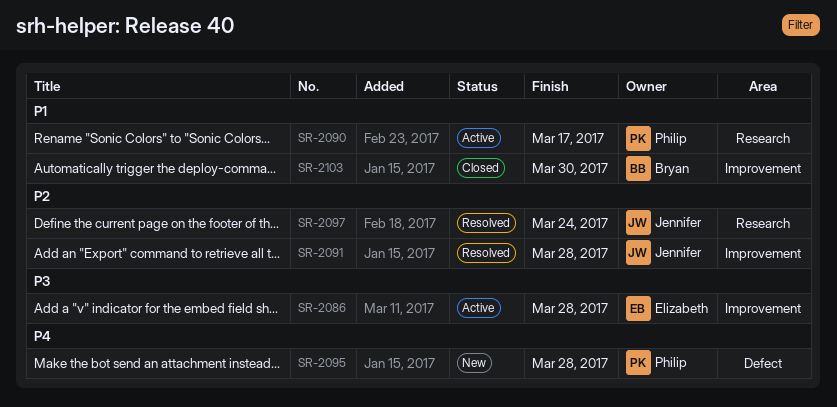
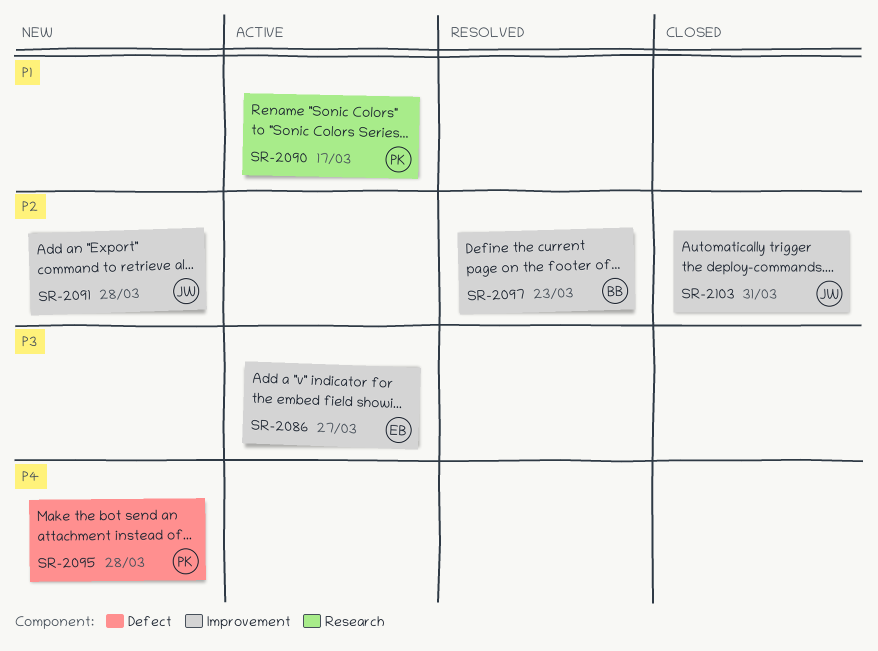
SR-2086, due: Mar 28 -> Mar 27
SR-2091, status: Resolved -> New
SR-2097, owner: Jennifer -> Bryan
SR-2097, label: Research -> Improvement
SR-2097, due: Mar 24 -> Mar 23
SR-2103, owner: Bryan -> Jennifer
SR-2103, priority: P1 -> P2
SR-2103, due: Mar 30 -> Mar 31

